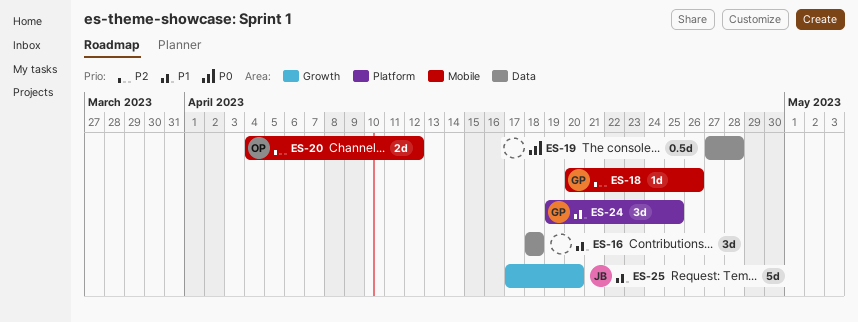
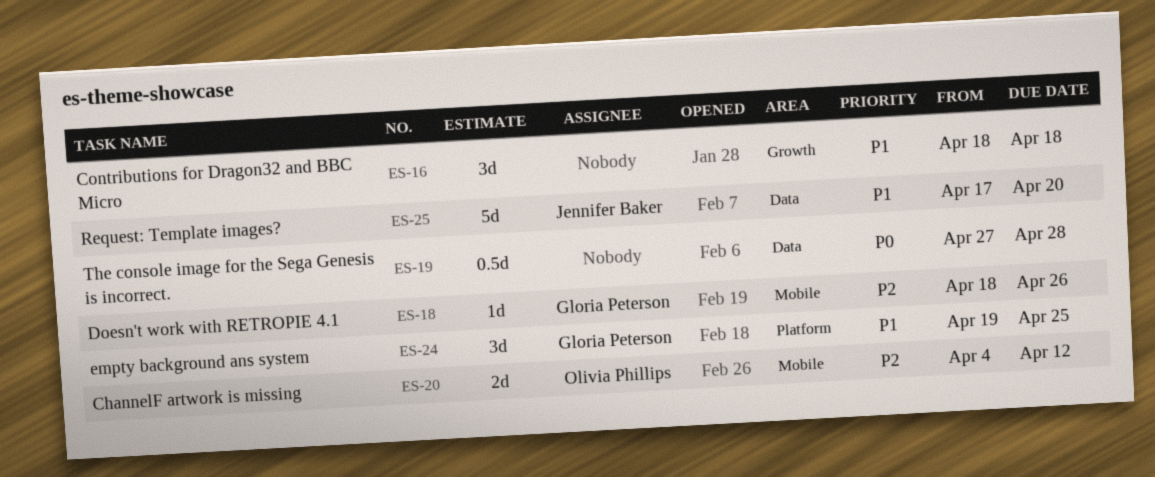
ES-16, label: Data -> Growth
ES-18, start: Apr 20 -> Apr 18
ES-25, label: Growth -> Data

